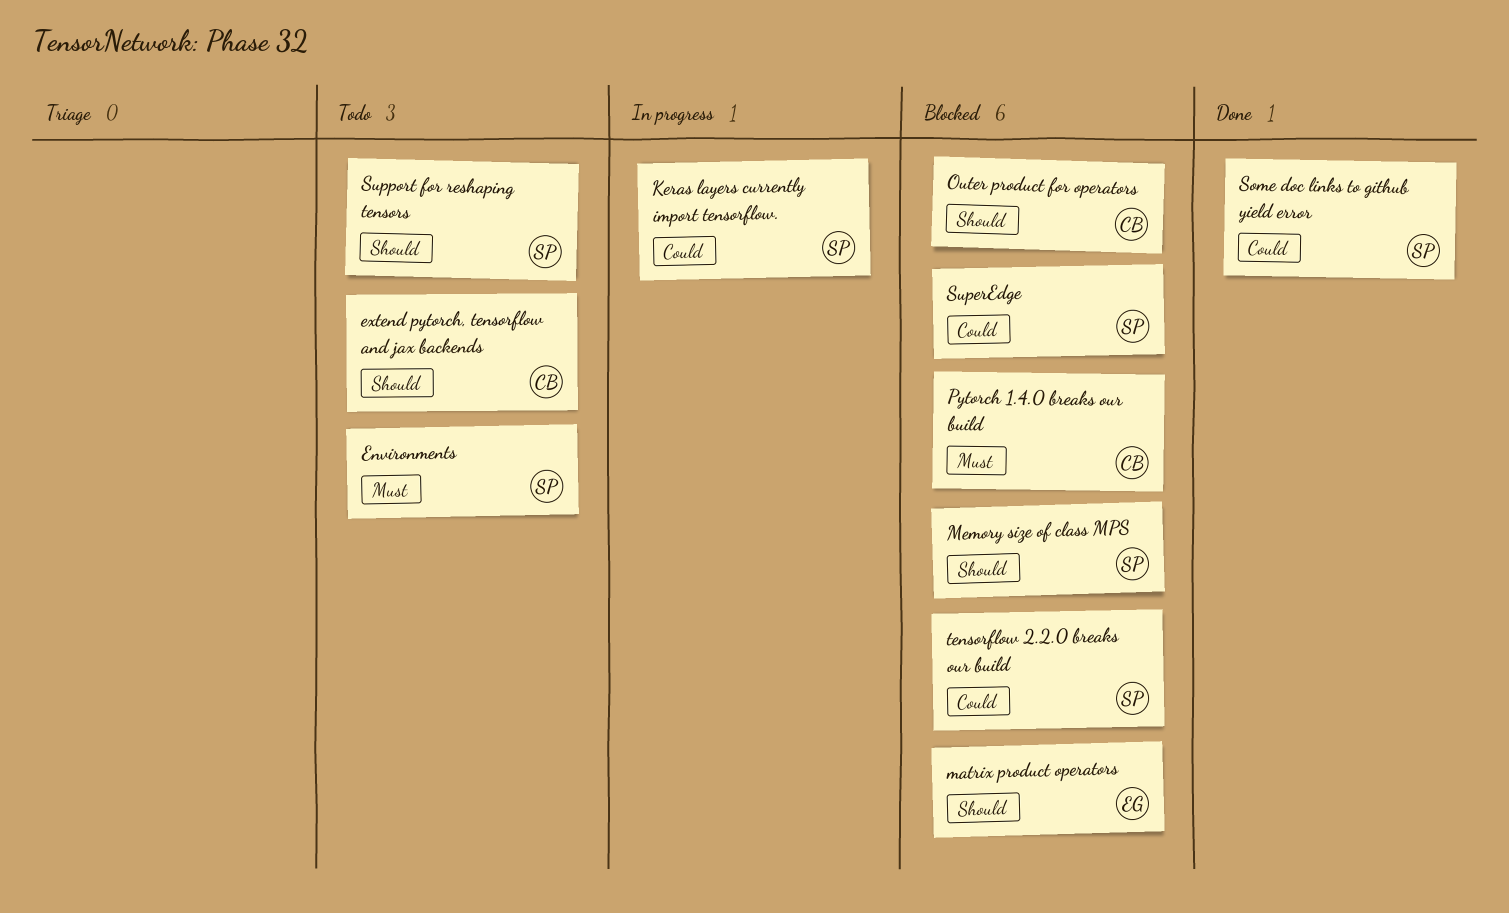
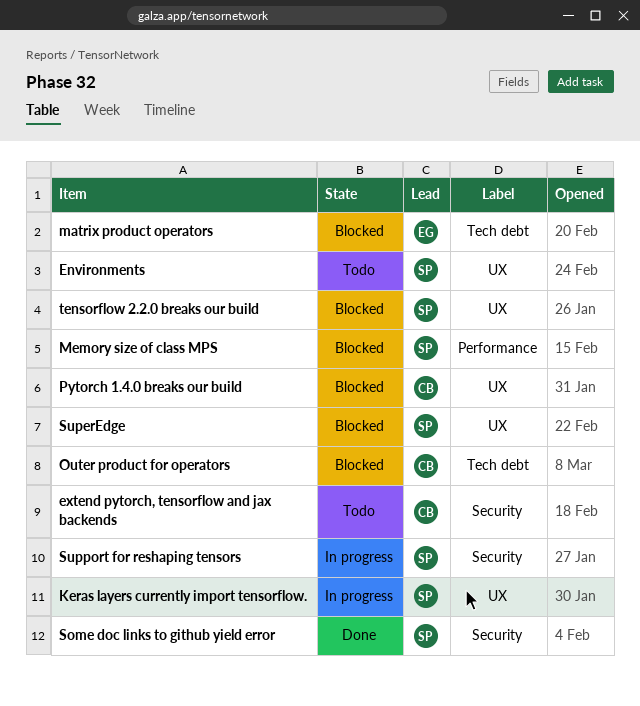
Support for reshaping tensors, status: Todo -> In progress

